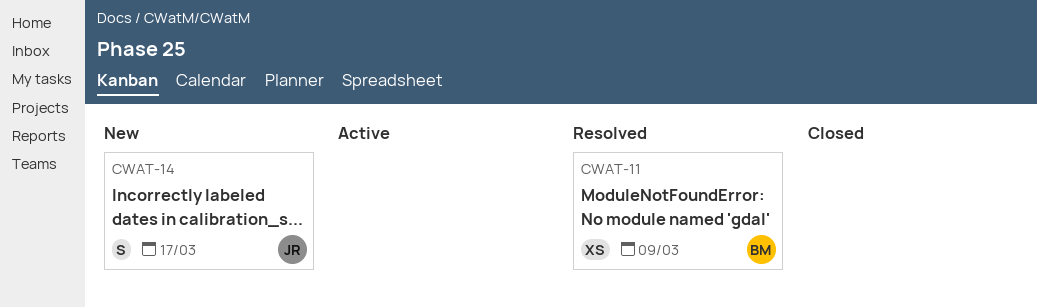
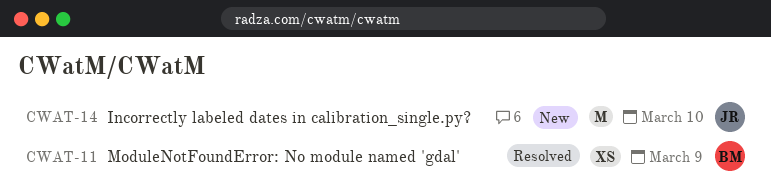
CWAT-14, estimate: S -> M
CWAT-14, due: Mar 17 -> Mar 10

